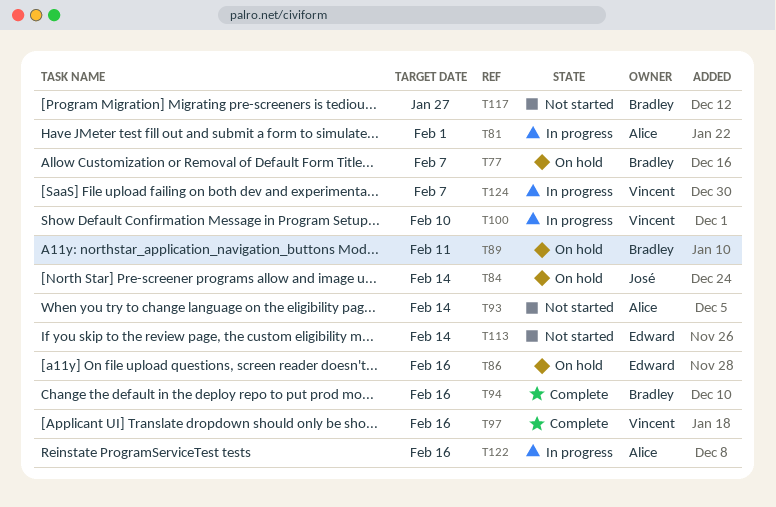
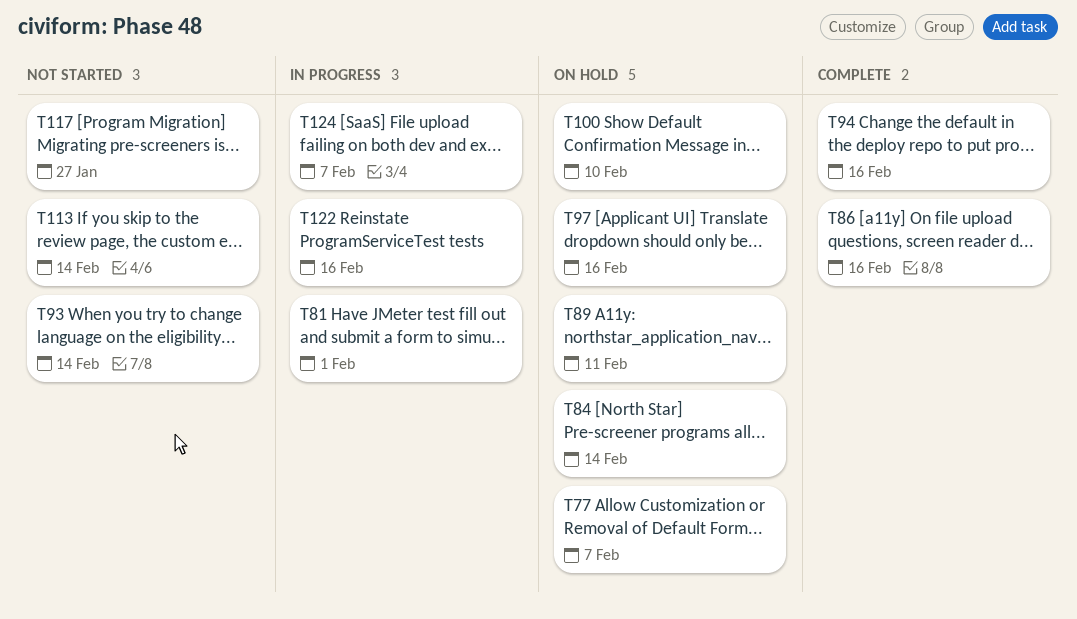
T86, status: On hold -> Complete
T97, status: Complete -> On hold
T100, status: In progress -> On hold

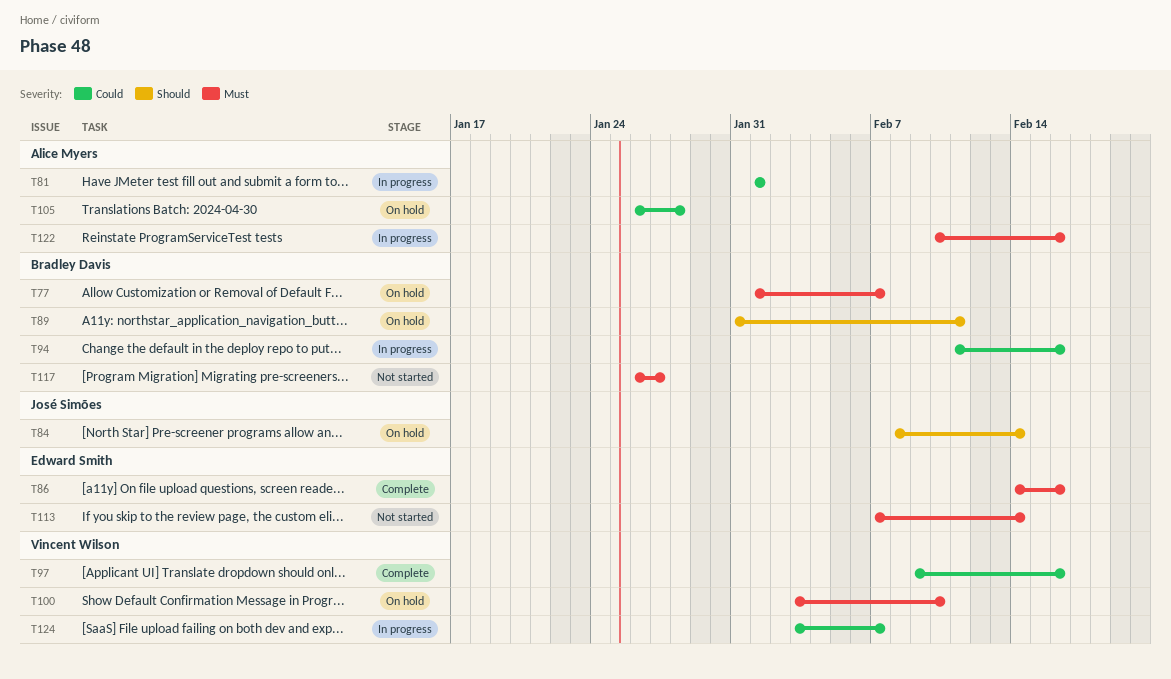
T93: present -> none
T94, status: Complete -> In progress
T97, status: On hold -> Complete
T105: none -> present

